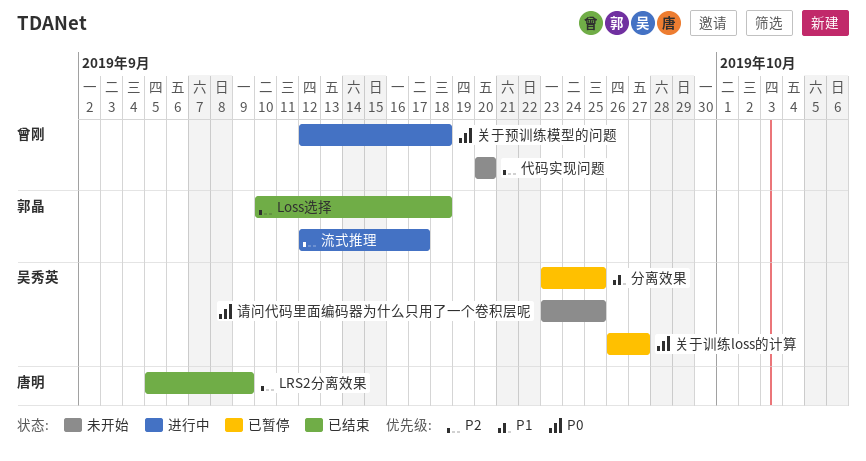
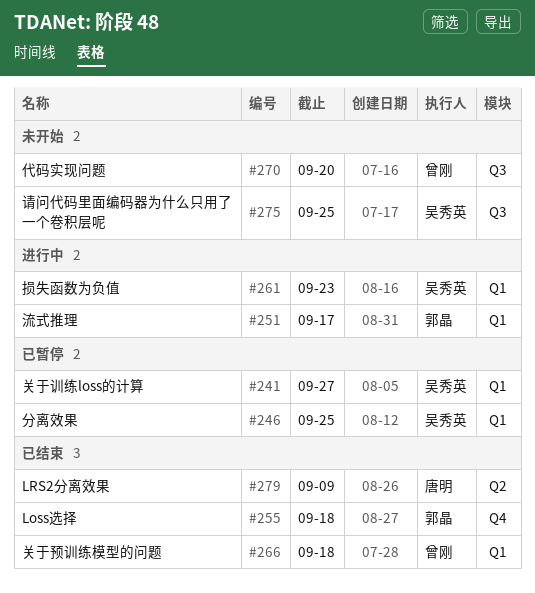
关于预训练模型的问题, status: 进行中 -> 已结束
损失函数为负值: none -> present

